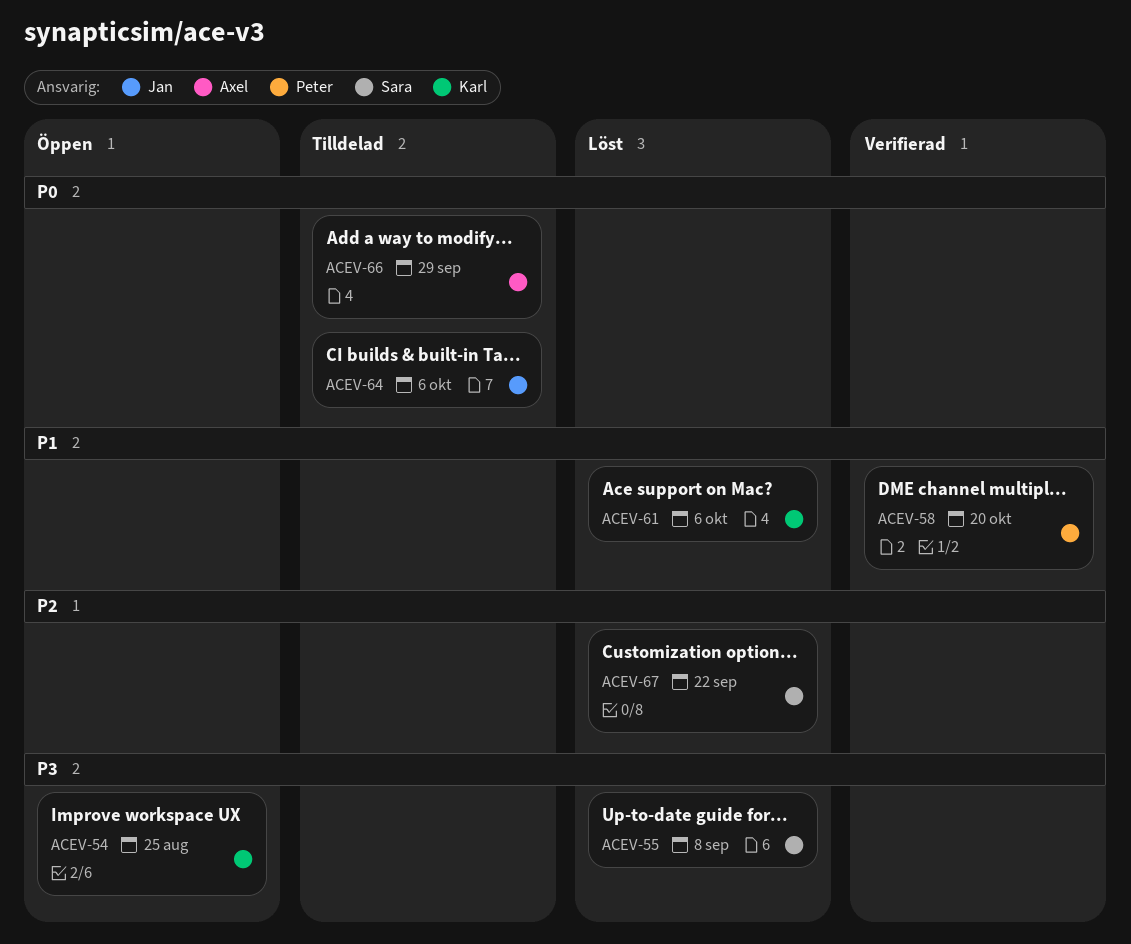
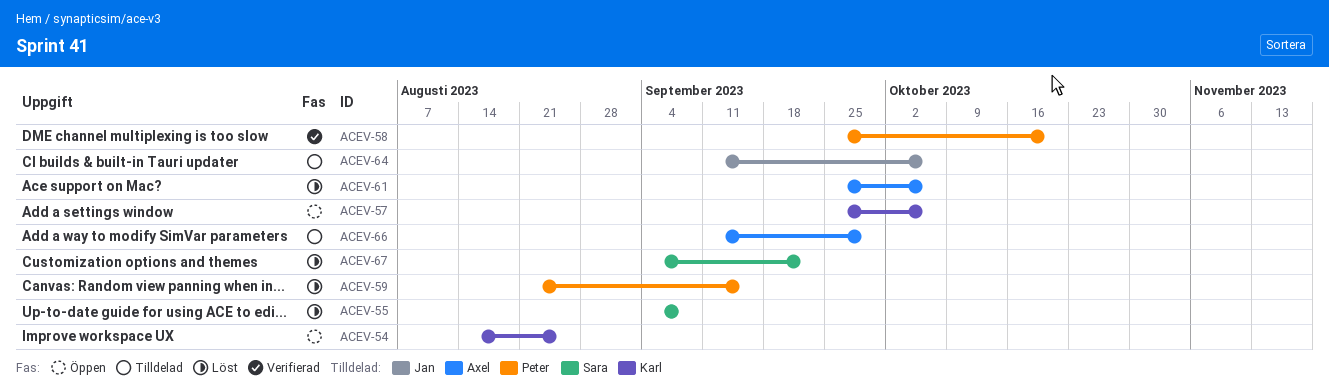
ACEV-57: none -> present
ACEV-59: none -> present
ACEV-61, owner: Karl -> Axel

